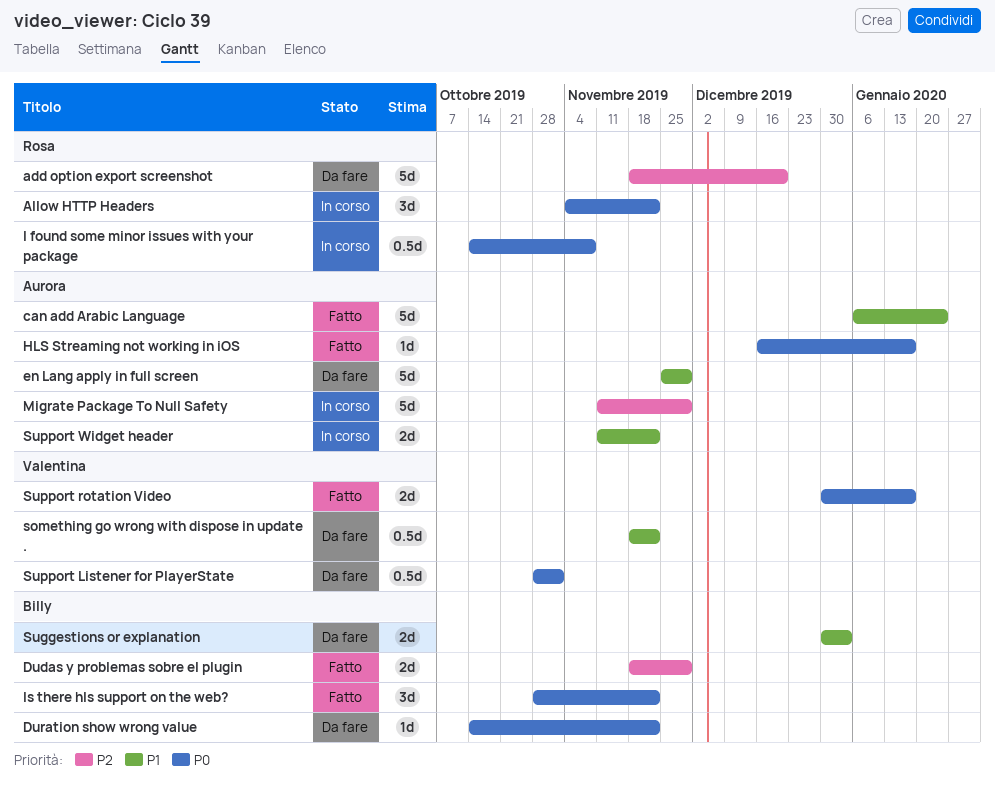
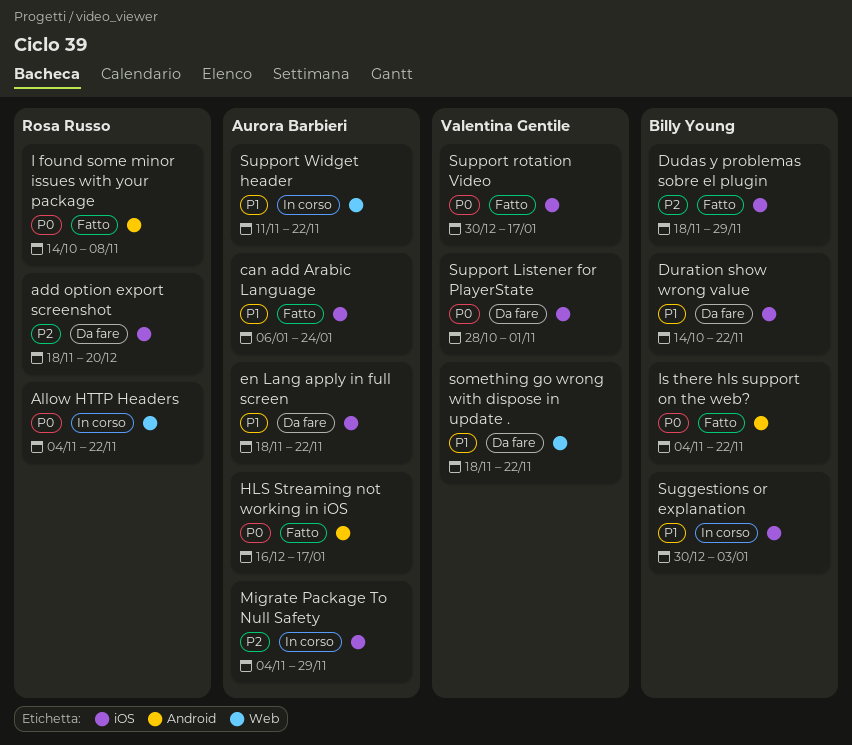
Duration show wrong value, priority: P0 -> P1
en Lang apply in full screen, start: Nov 25 -> Nov 18
en Lang apply in full screen, due: Nov 29 -> Nov 22
I found some minor issues with your package, status: In corso -> Fatto
Is there hls support on the web?, start: Oct 28 -> Nov 4
Migrate Package To Null Safety, start: Nov 11 -> Nov 4
Suggestions or explanation, status: Da fare -> In corso

